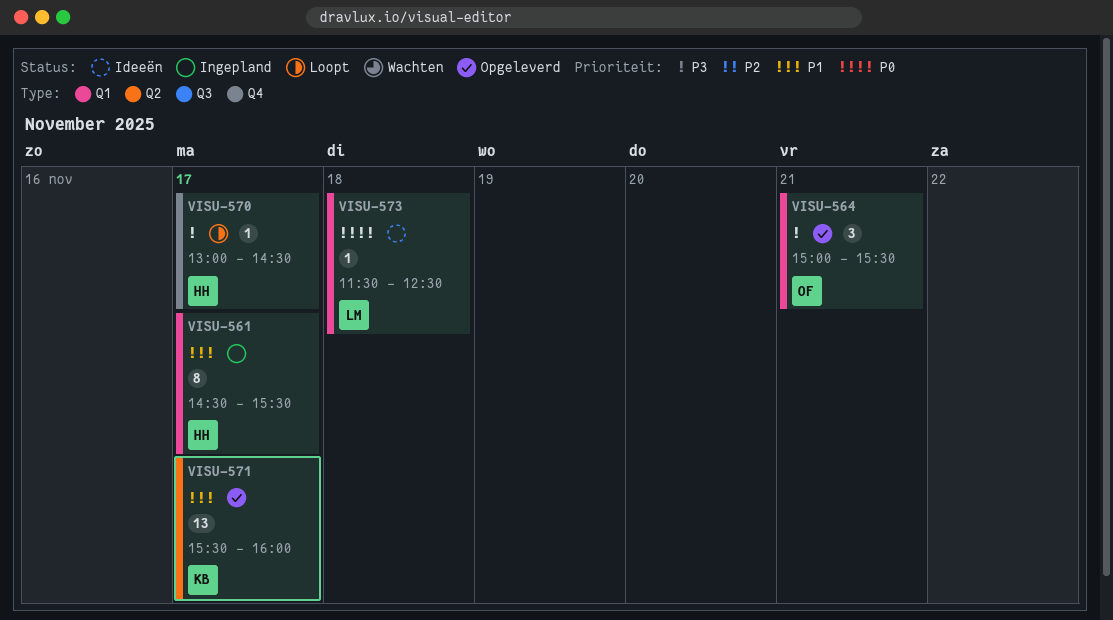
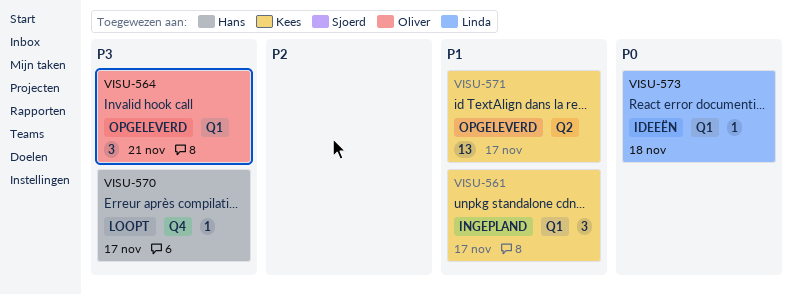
VISU-561, owner: Hans -> Kees
VISU-561, estimate: 8 -> 3

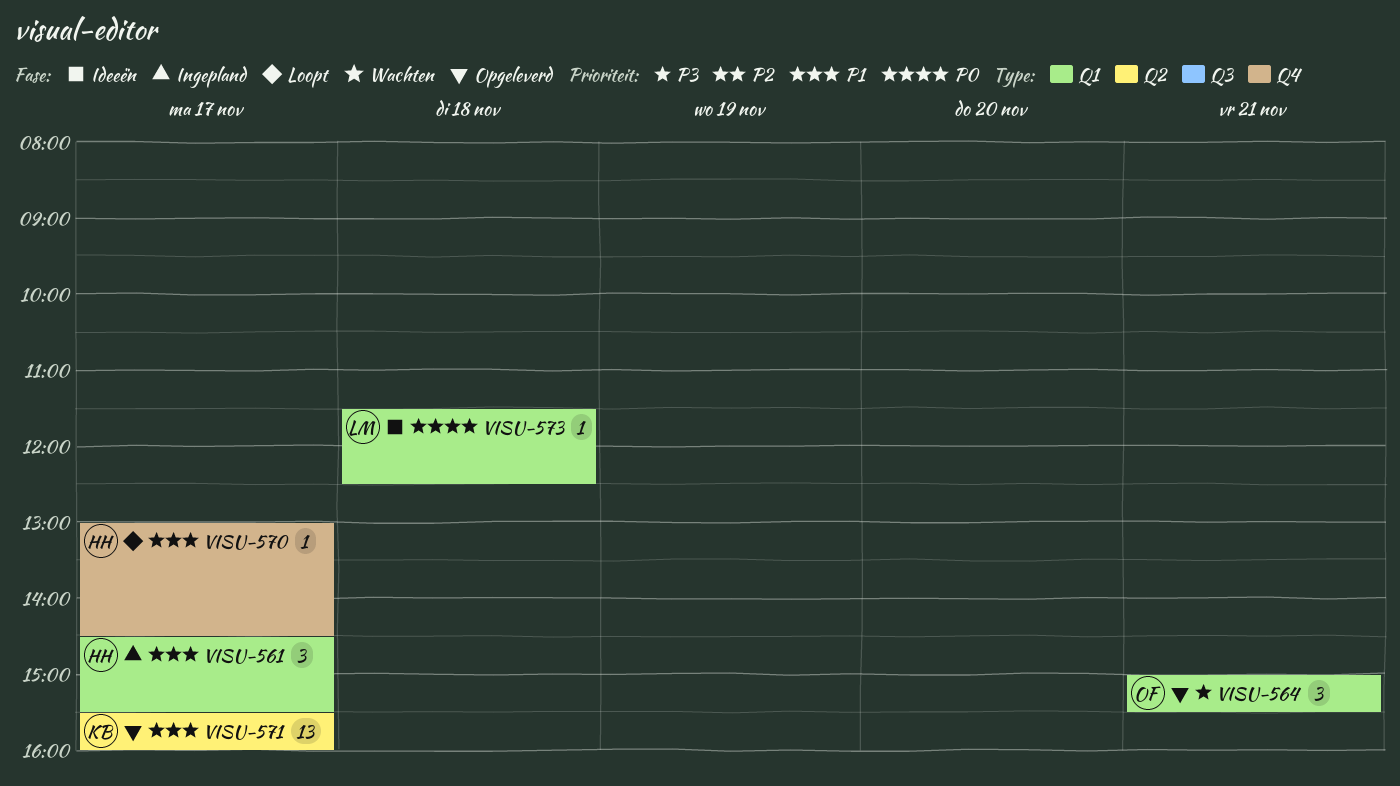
VISU-561, owner: Kees -> Hans
VISU-570, priority: P3 -> P1

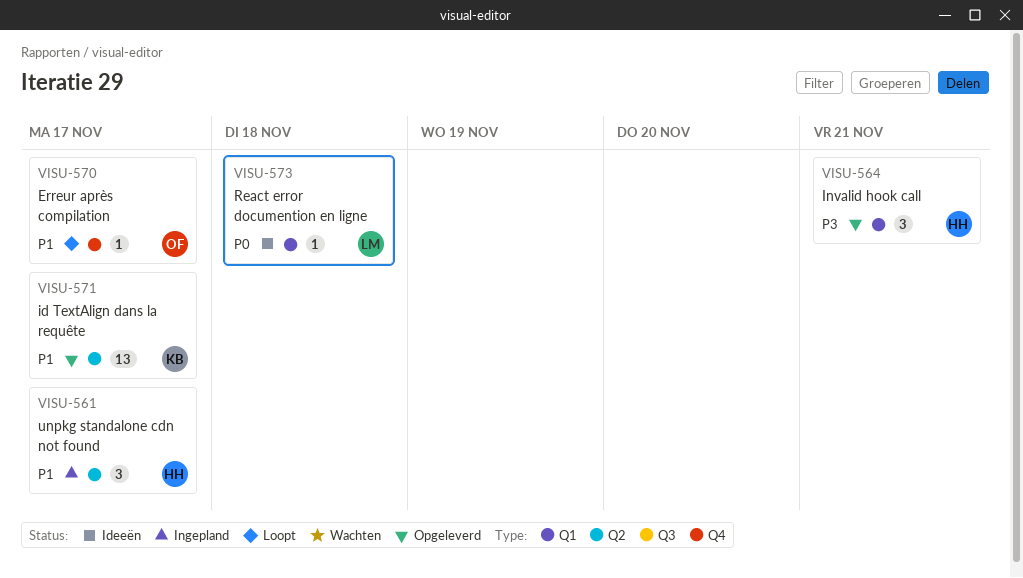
VISU-561, label: Q1 -> Q2
VISU-564, owner: OF -> HH
VISU-570, owner: HH -> OF

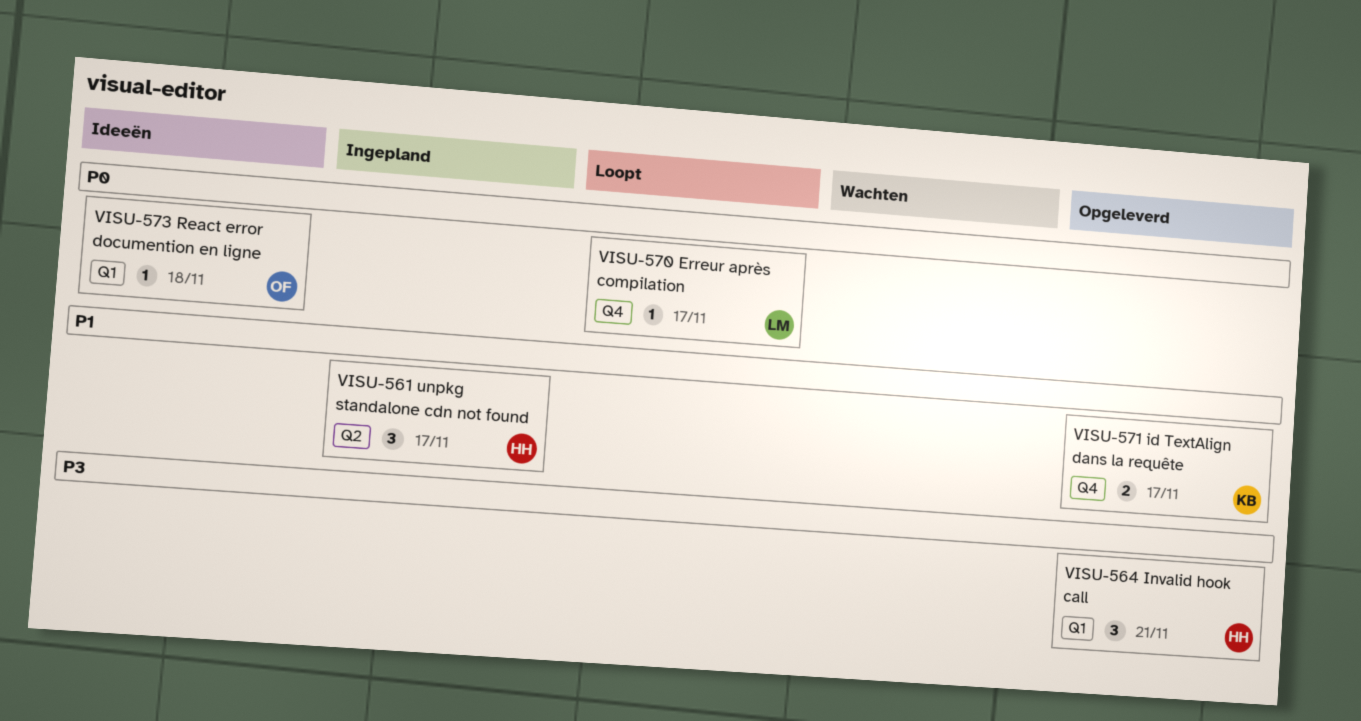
VISU-570, owner: OF -> LM
VISU-570, priority: P1 -> P0
VISU-571, label: Q2 -> Q4
VISU-571, estimate: 13 -> 2
VISU-573, owner: LM -> OF

